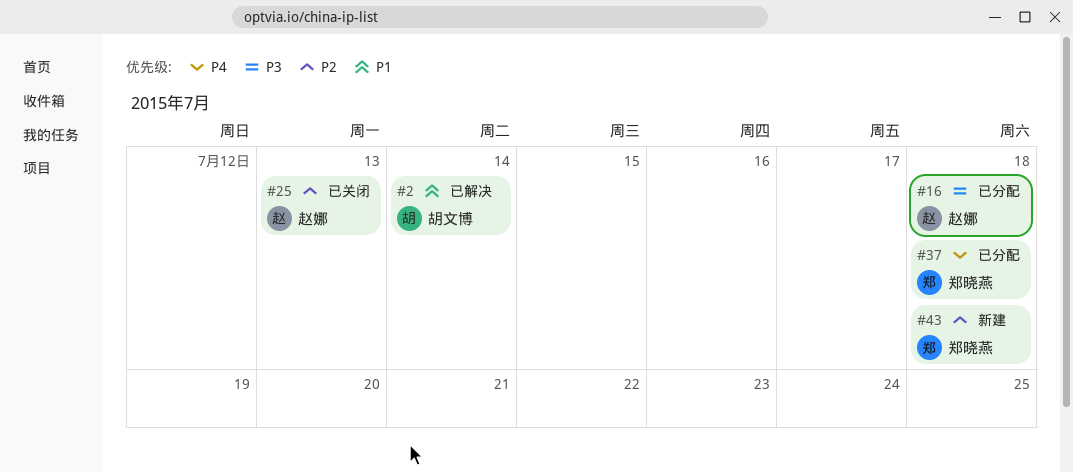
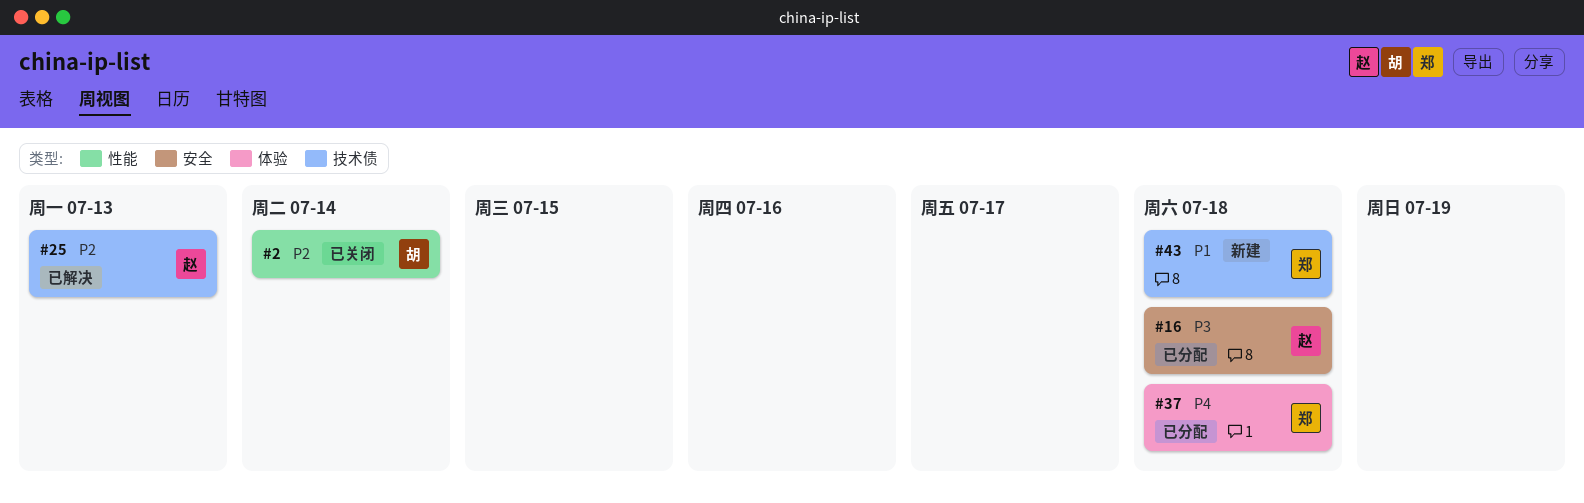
#2, status: 已解决 -> 已关闭
#2, priority: P1 -> P2
#25, status: 已关闭 -> 已解决
#43, priority: P2 -> P1

